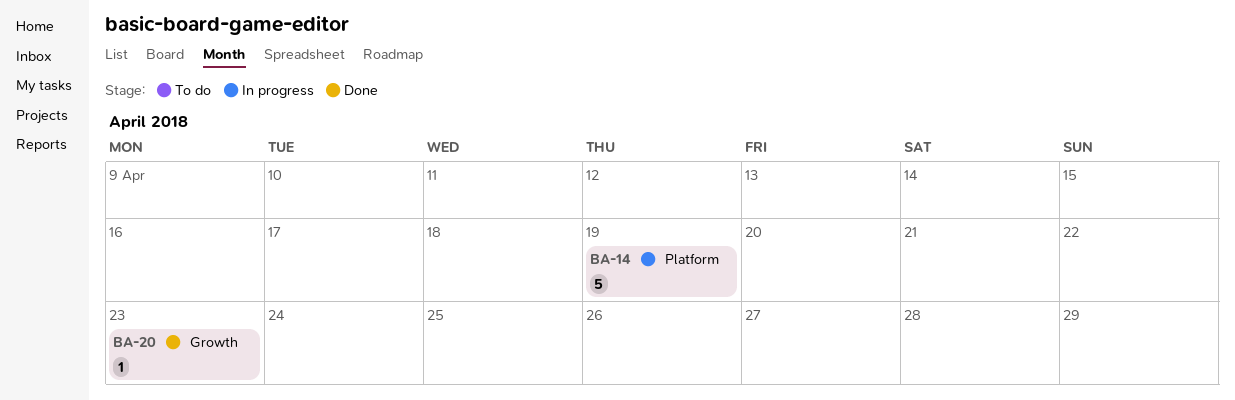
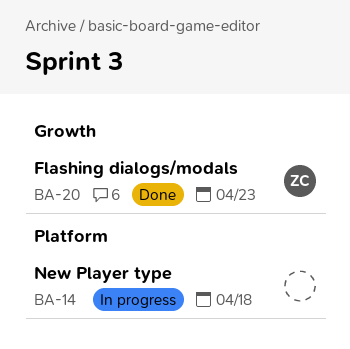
BA-14, due: Apr 19 -> Apr 18

